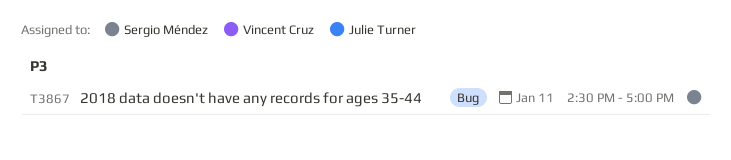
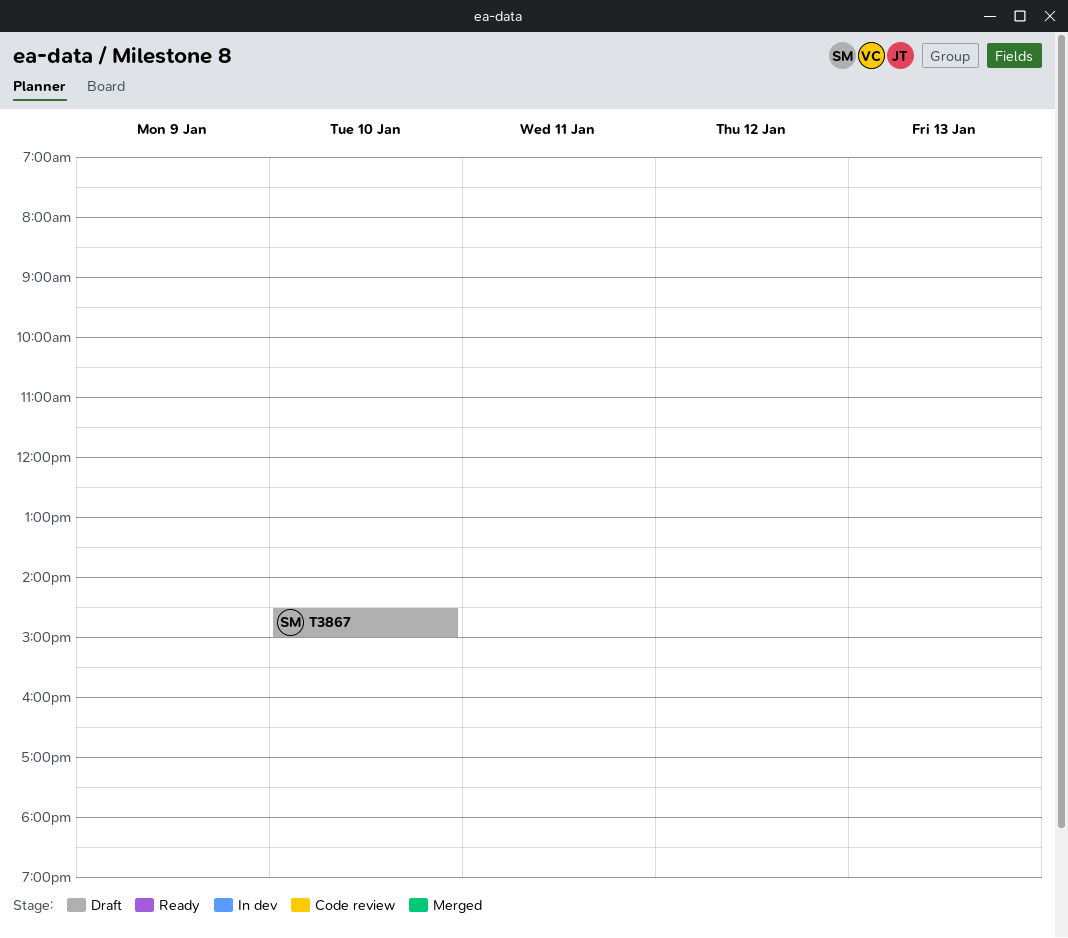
T3867, day: Jan 11 -> Jan 10
T3867, ends: 17:00 -> 15:00

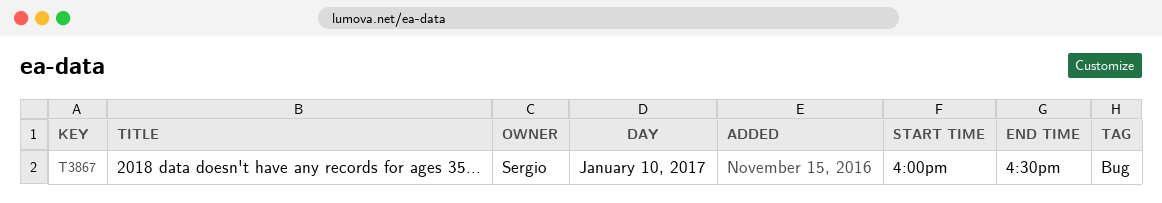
T3867, begins: 14:30 -> 16:00
T3867, ends: 15:00 -> 16:30

